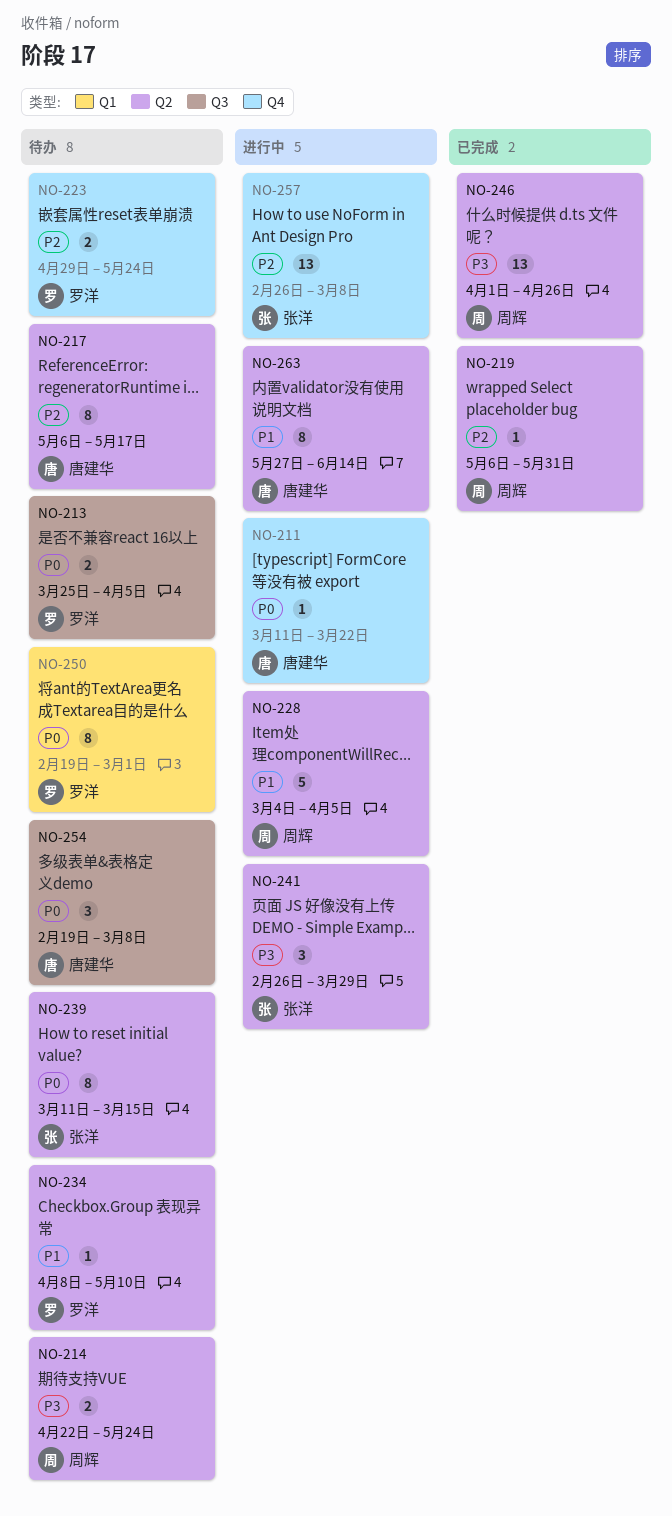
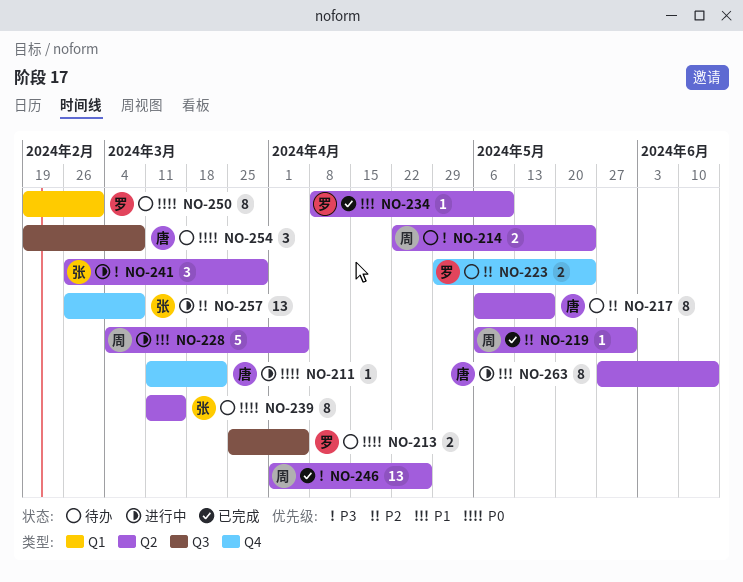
NO-234, status: 待办 -> 已完成

